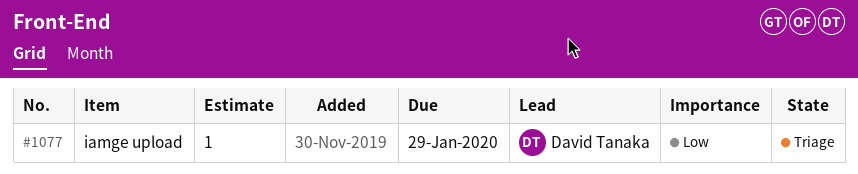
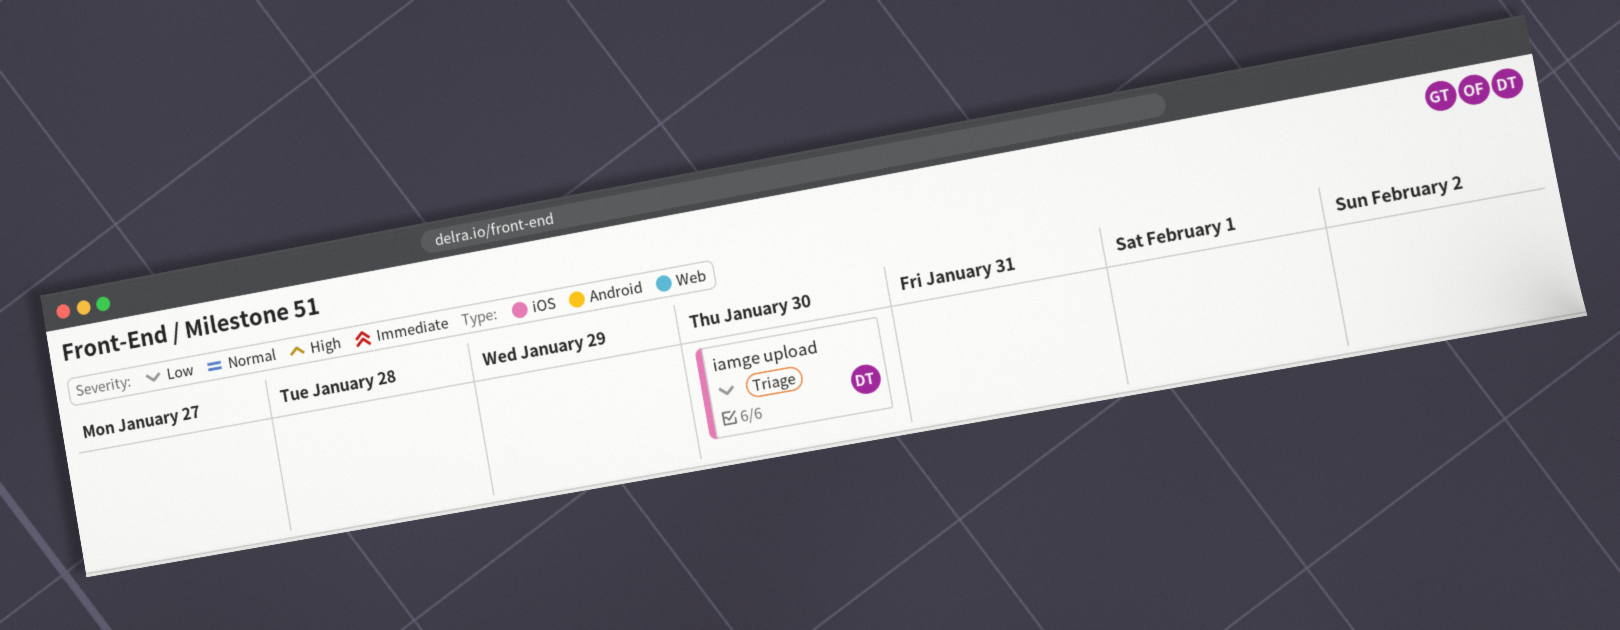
iamge upload, due: Jan 29 -> Jan 30

